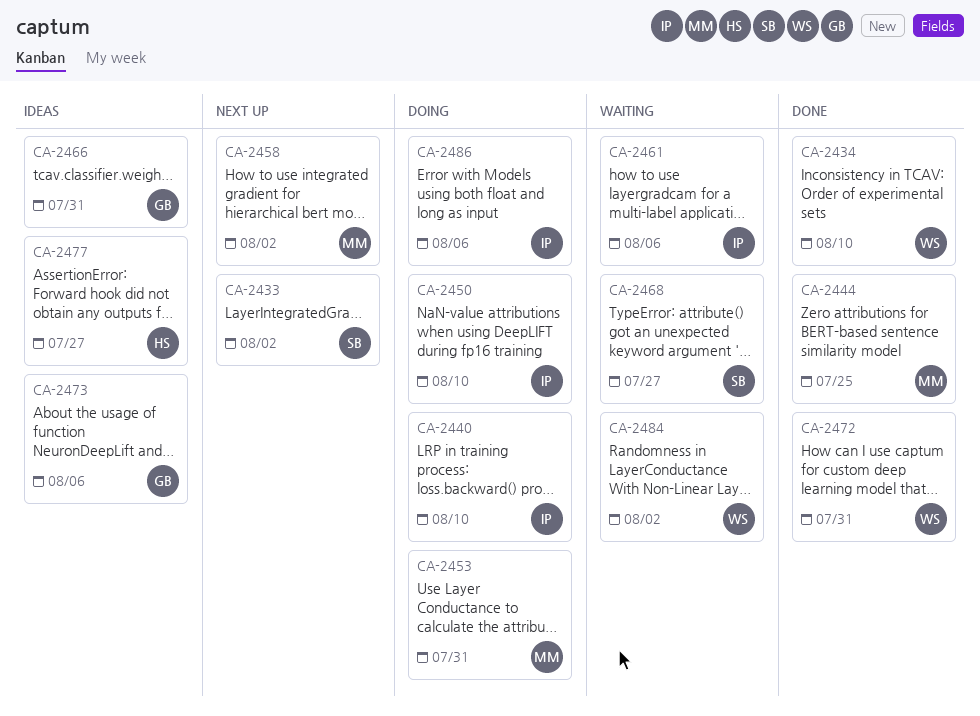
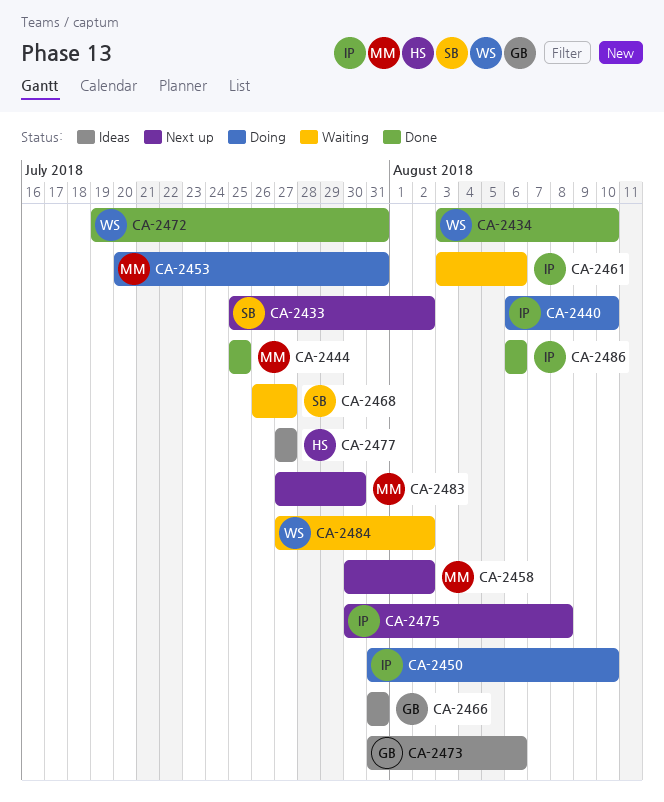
CA-2475: none -> present
CA-2483: none -> present
CA-2486, status: Doing -> Done

